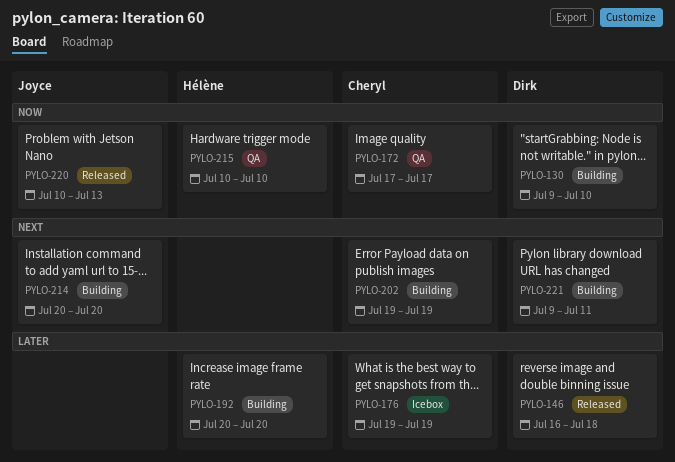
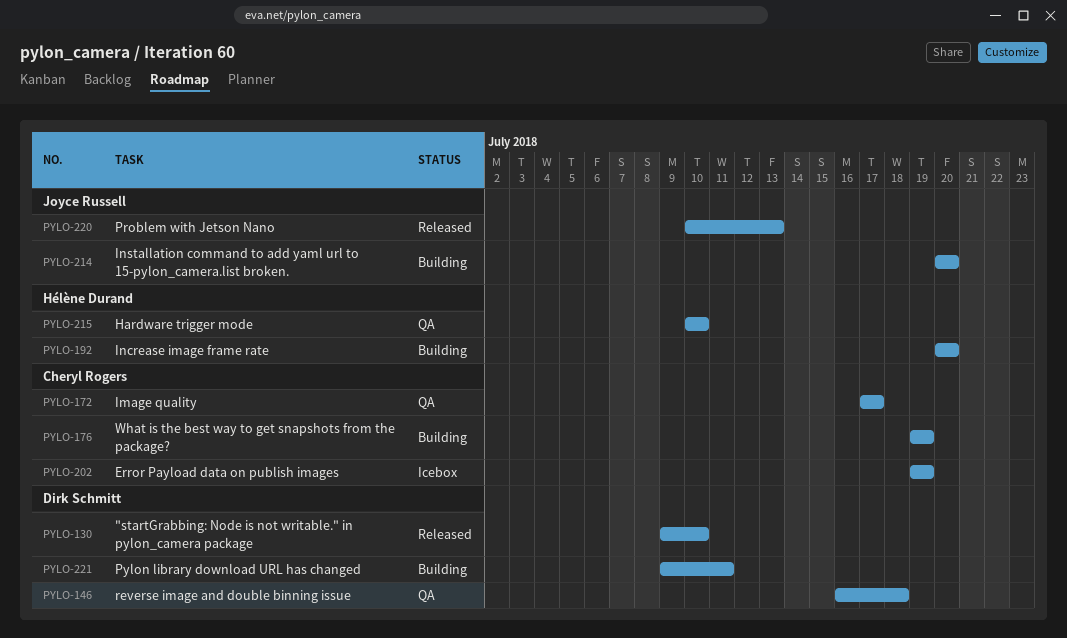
PYLO-130, status: Building -> Released
PYLO-146, status: Released -> QA
PYLO-176, status: Icebox -> Building
PYLO-202, status: Building -> Icebox

